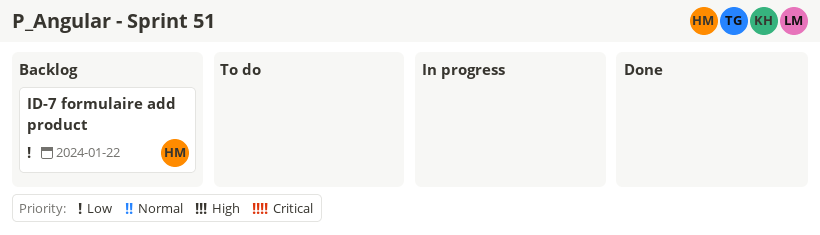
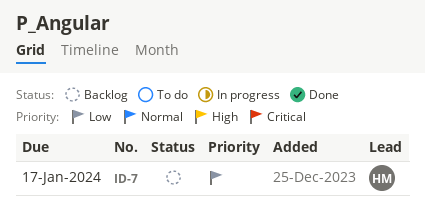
ID-7, due: Jan 22 -> Jan 17

